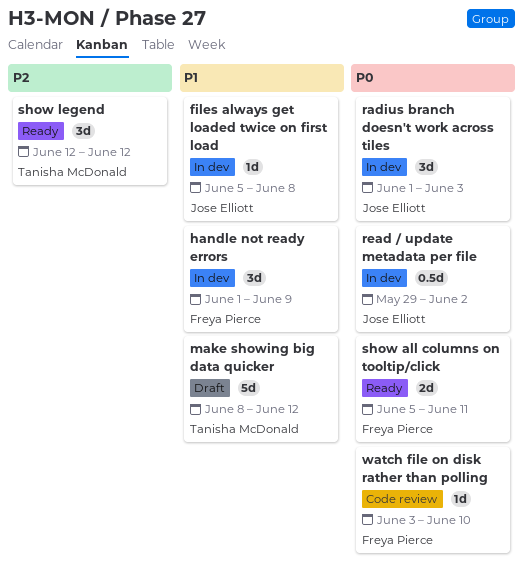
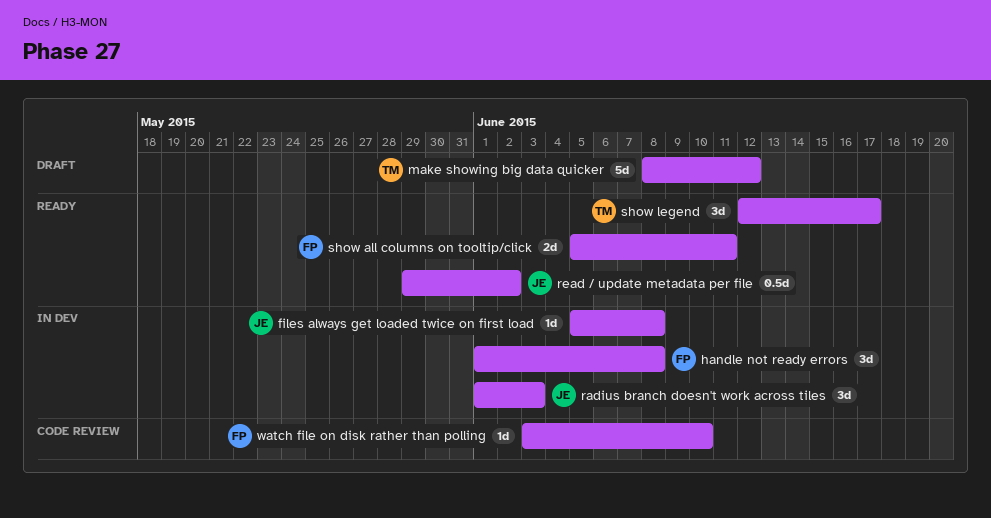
handle not ready errors, due: Jun 9 -> Jun 8
read / update metadata per file, status: In dev -> Ready
show legend, due: Jun 12 -> Jun 17

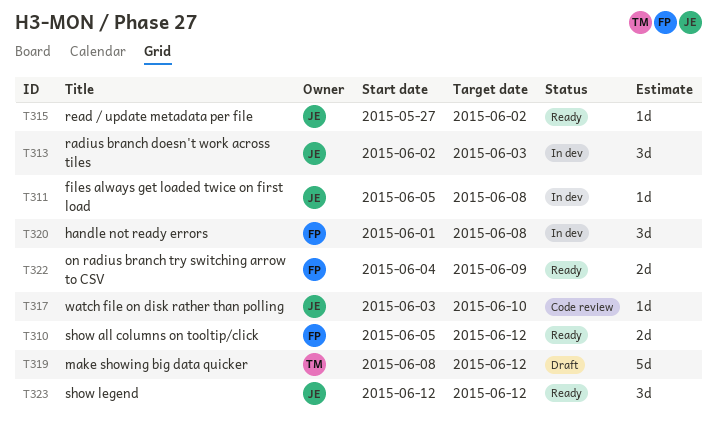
on radius branch try switching arrow to CSV: none -> present
radius branch doesn't work across tiles, start: Jun 1 -> Jun 2
read / update metadata per file, estimate: 0.5d -> 1d
read / update metadata per file, start: May 29 -> May 27
show all columns on tooltip/click, due: Jun 11 -> Jun 12
show legend, owner: TM -> JE
show legend, due: Jun 17 -> Jun 12
watch file on disk rather than polling, owner: FP -> JE

